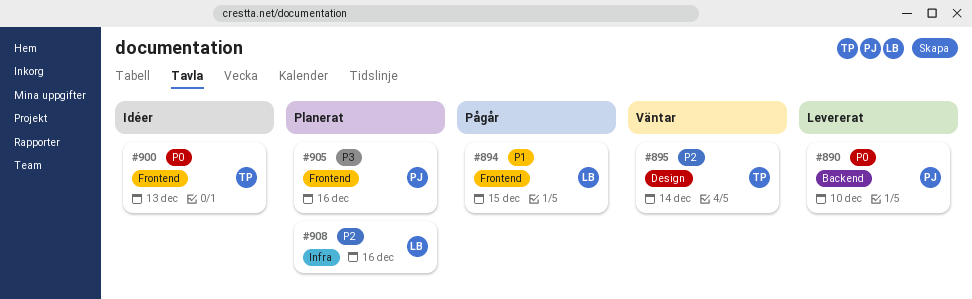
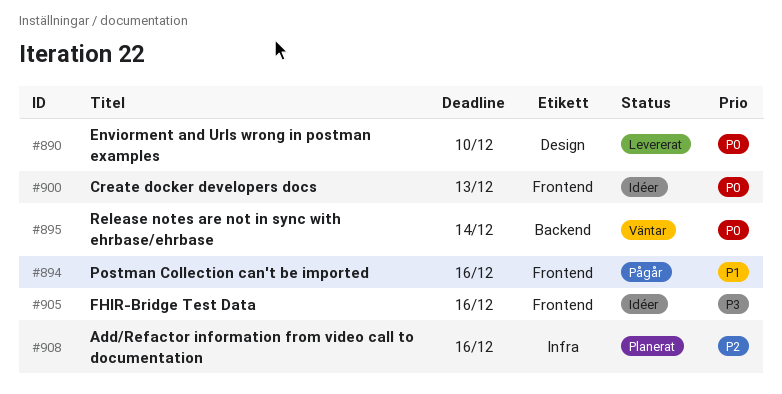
#890, label: Backend -> Design
#894, due: Dec 15 -> Dec 16
#895, priority: P2 -> P0
#895, label: Design -> Backend
#905, status: Planerat -> Idéer

